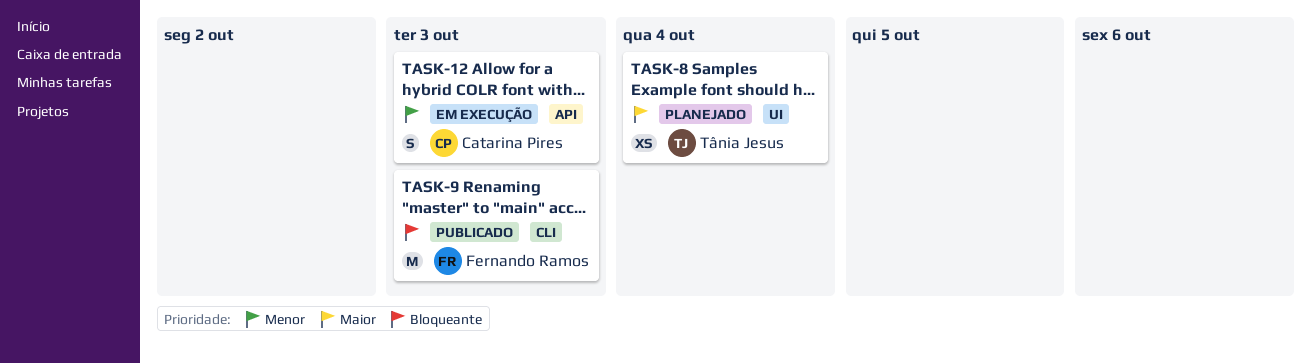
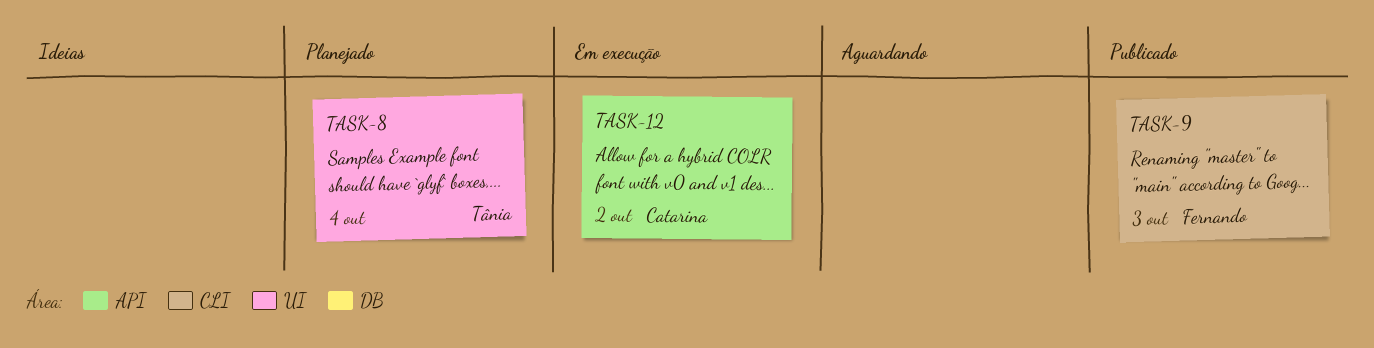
TASK-12, due: Oct 3 -> Oct 2

